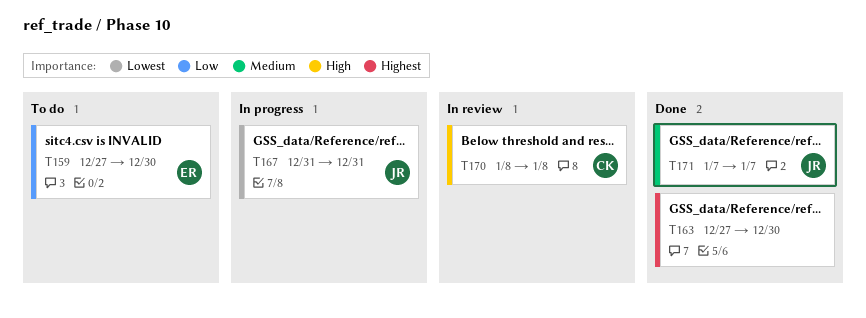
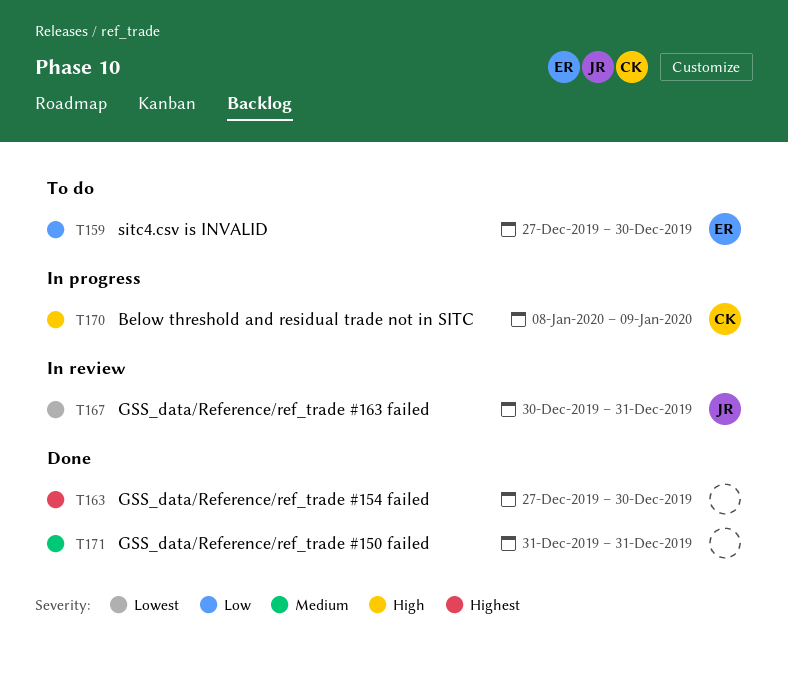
T167, status: In progress -> In review
T167, start: Dec 31 -> Dec 30
T170, status: In review -> In progress
T170, due: Jan 8 -> Jan 9
T171, owner: JR -> none
T171, start: Jan 7 -> Dec 31
T171, due: Jan 7 -> Dec 31

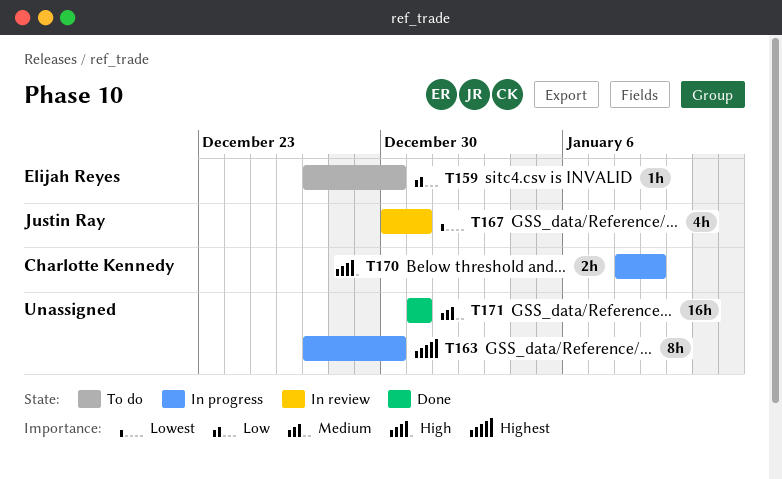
T163, status: Done -> In progress

